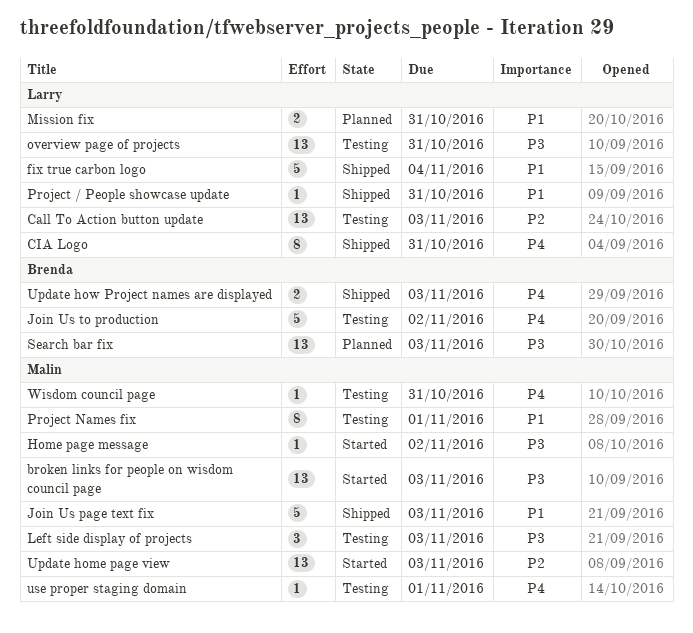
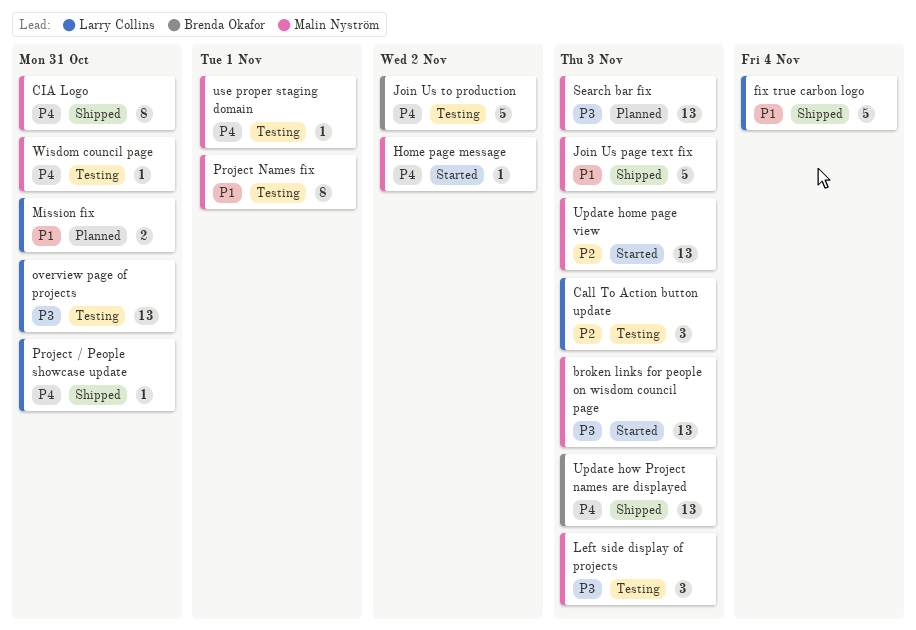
Call To Action button update, estimate: 13 -> 3
CIA Logo, owner: Larry Collins -> Malin Nyström
Home page message, priority: P3 -> P4
Project / People showcase update, priority: P1 -> P4
Search bar fix, owner: Brenda Okafor -> Malin Nyström
Update how Project names are displayed, estimate: 2 -> 13

